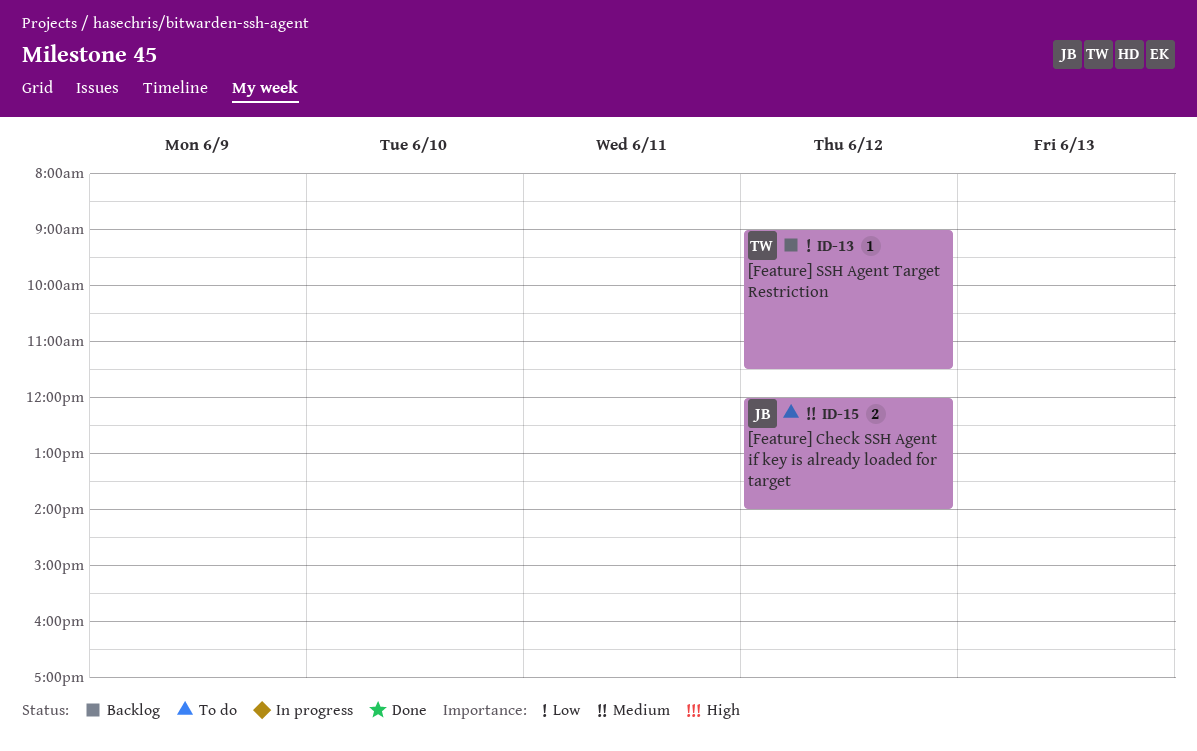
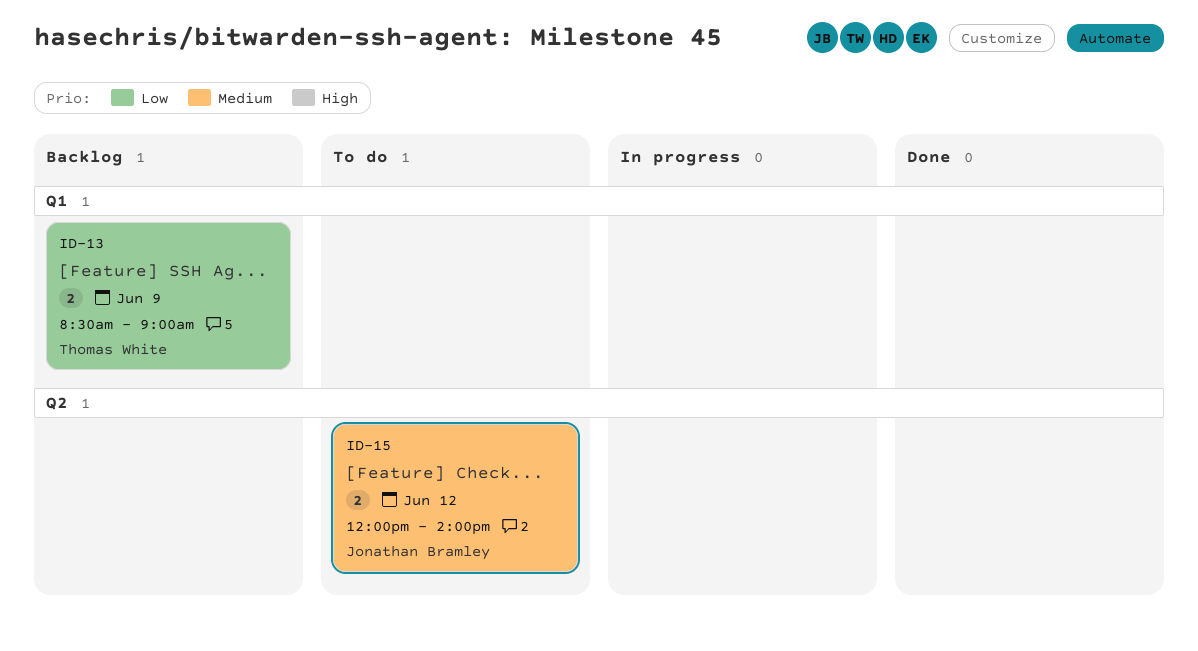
ID-13, estimate: 1 -> 2
ID-13, day: Jun 12 -> Jun 9
ID-13, begins: 09:00 -> 08:30
ID-13, ends: 11:30 -> 09:00

